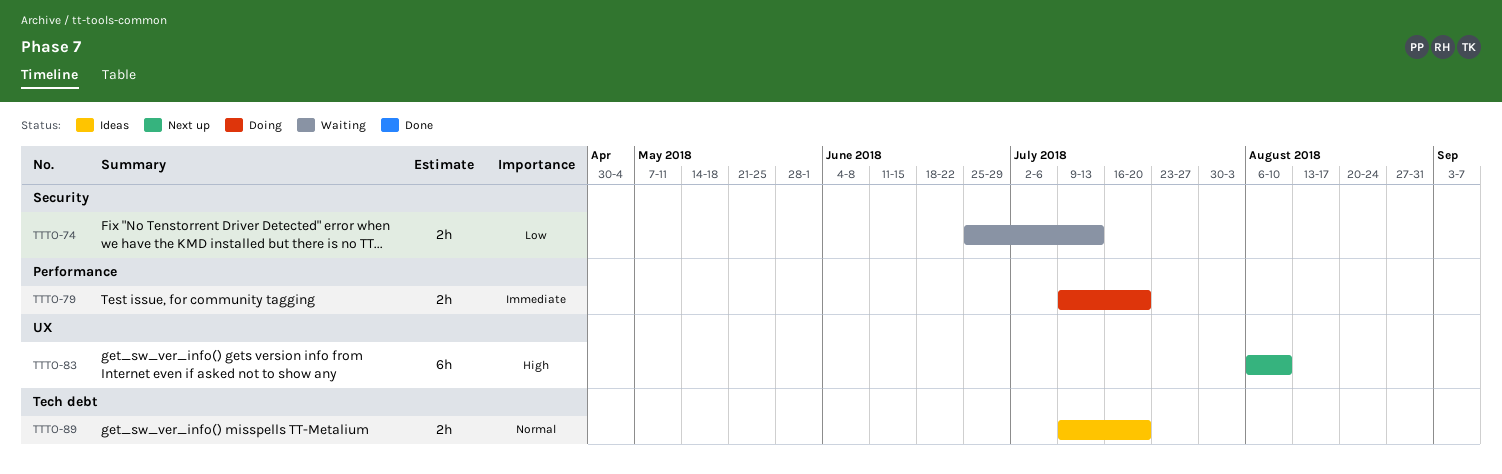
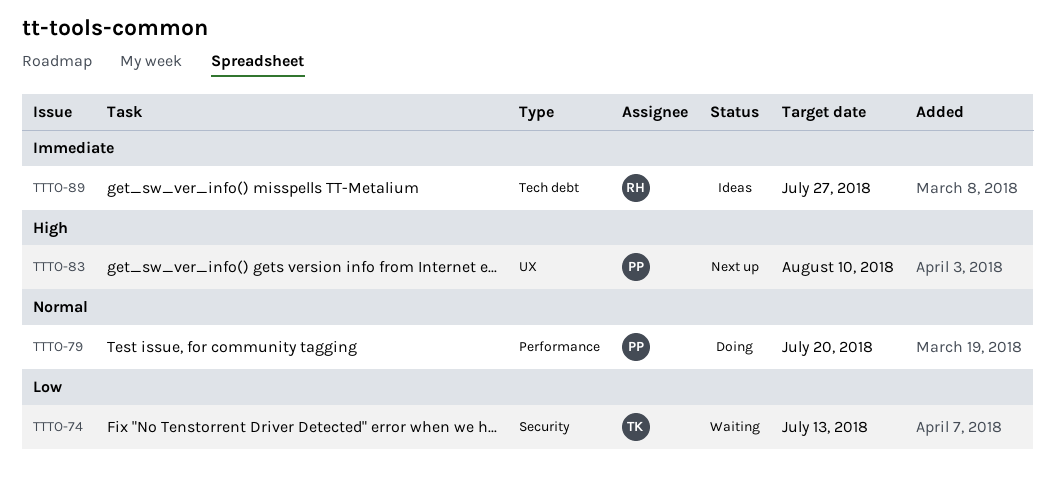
TTTO-79, priority: Immediate -> Normal
TTTO-89, priority: Normal -> Immediate
TTTO-89, due: Jul 20 -> Jul 27

